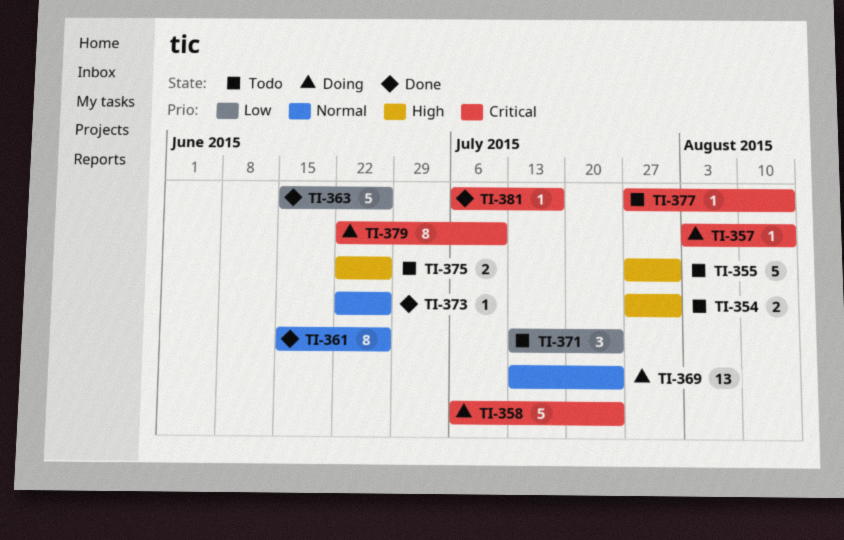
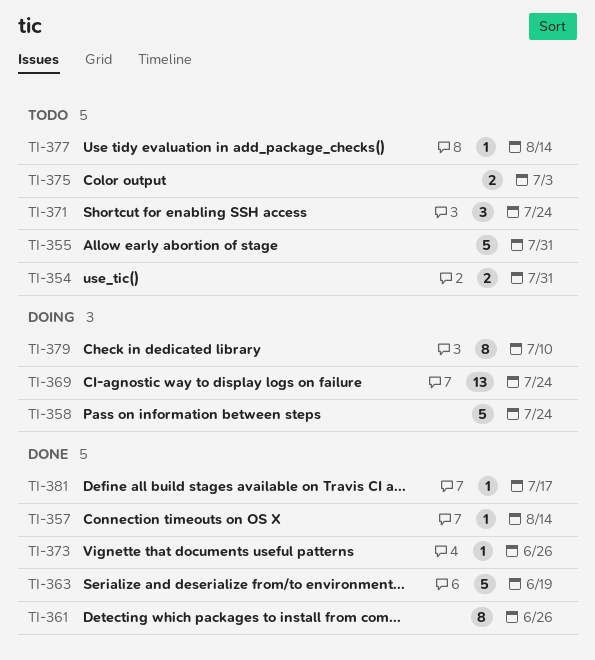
TI-357, status: Doing -> Done
TI-363, due: Jun 26 -> Jun 19
TI-375, due: Jun 26 -> Jul 3

